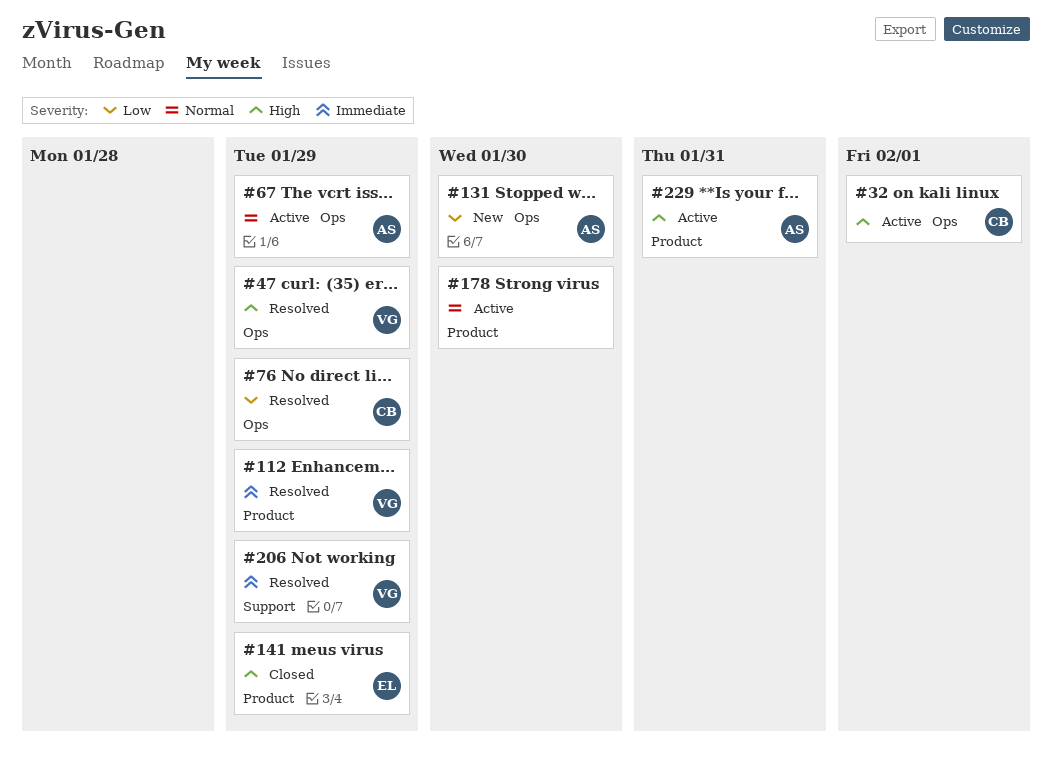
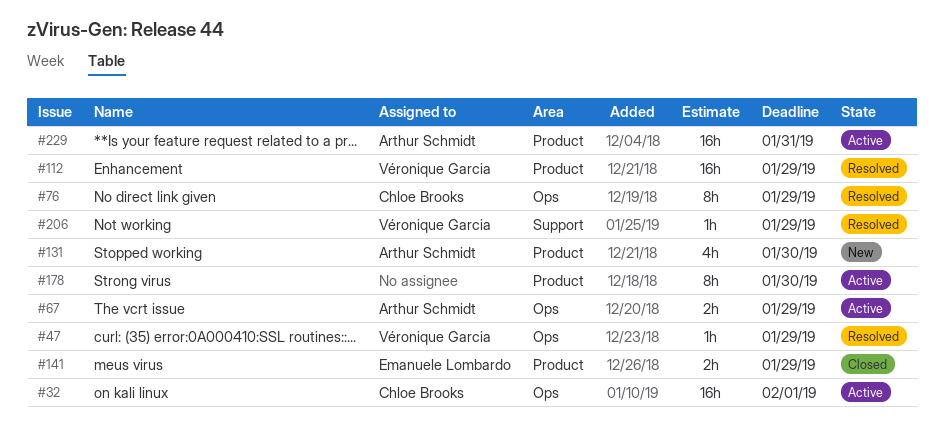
#131, label: Ops -> Product

